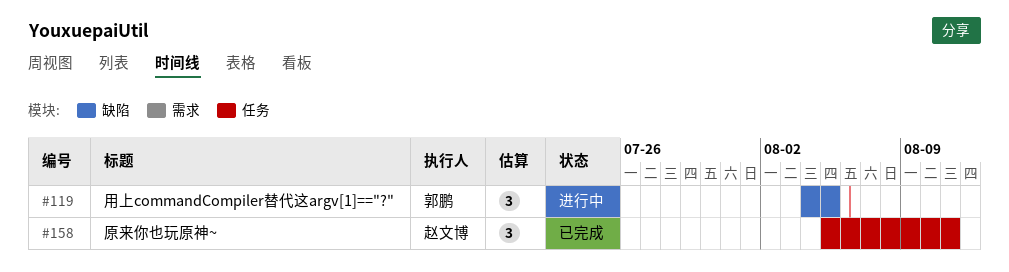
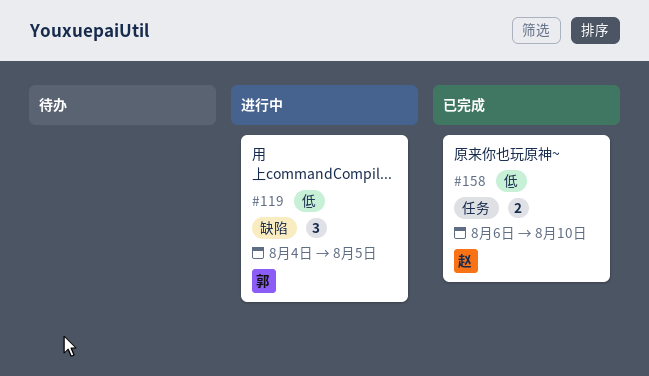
#158, estimate: 3 -> 2
#158, start: Aug 5 -> Aug 6
#158, due: Aug 11 -> Aug 10

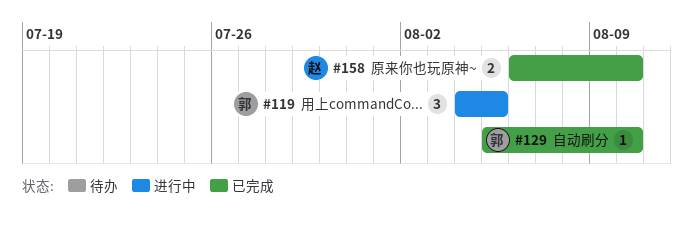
#129: none -> present

